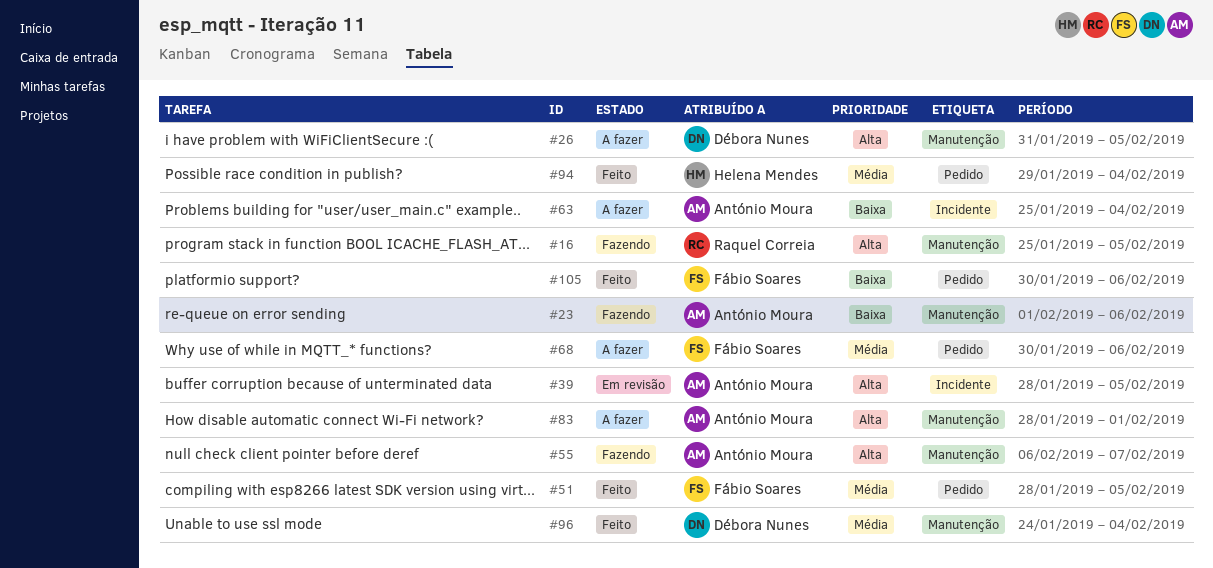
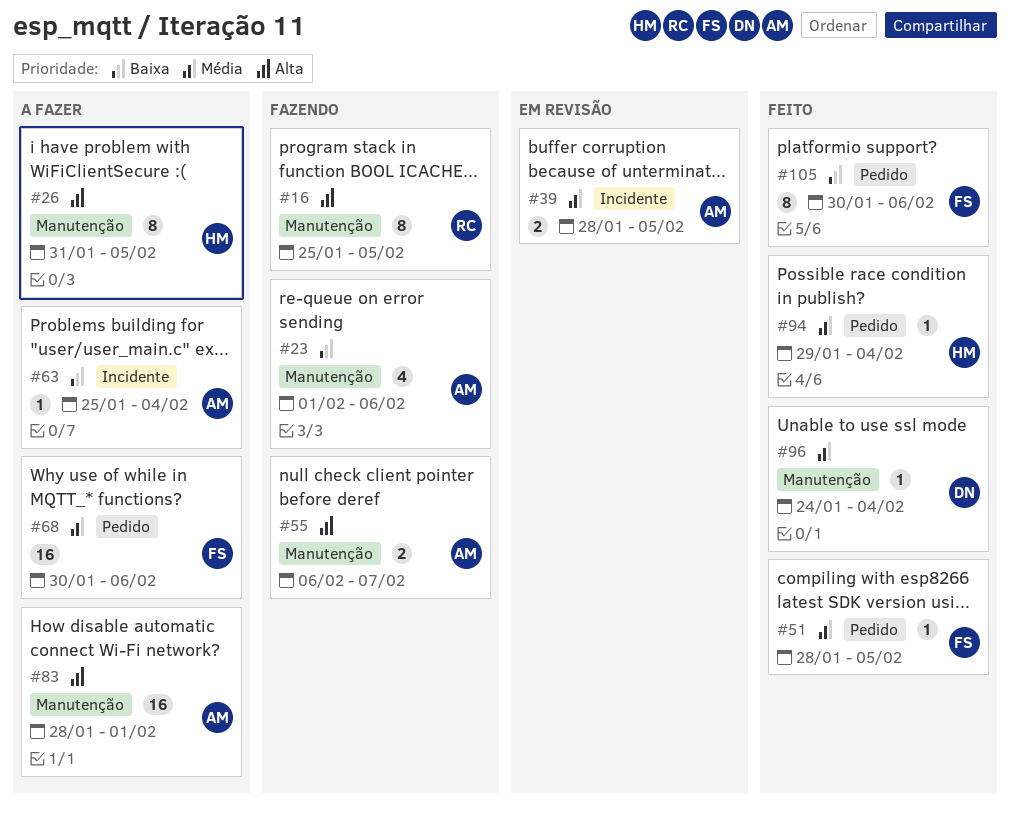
#26, owner: Débora Nunes -> Helena Mendes
#39, priority: Alta -> Média

